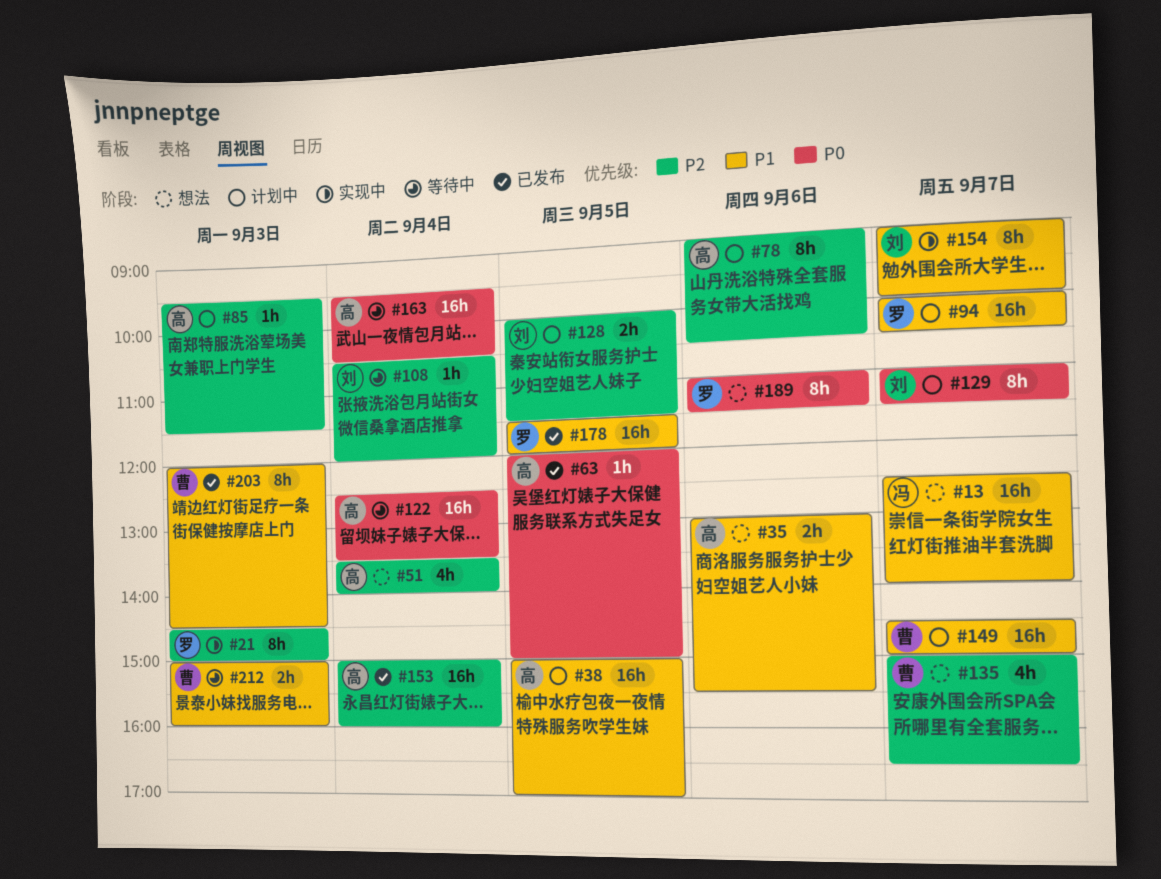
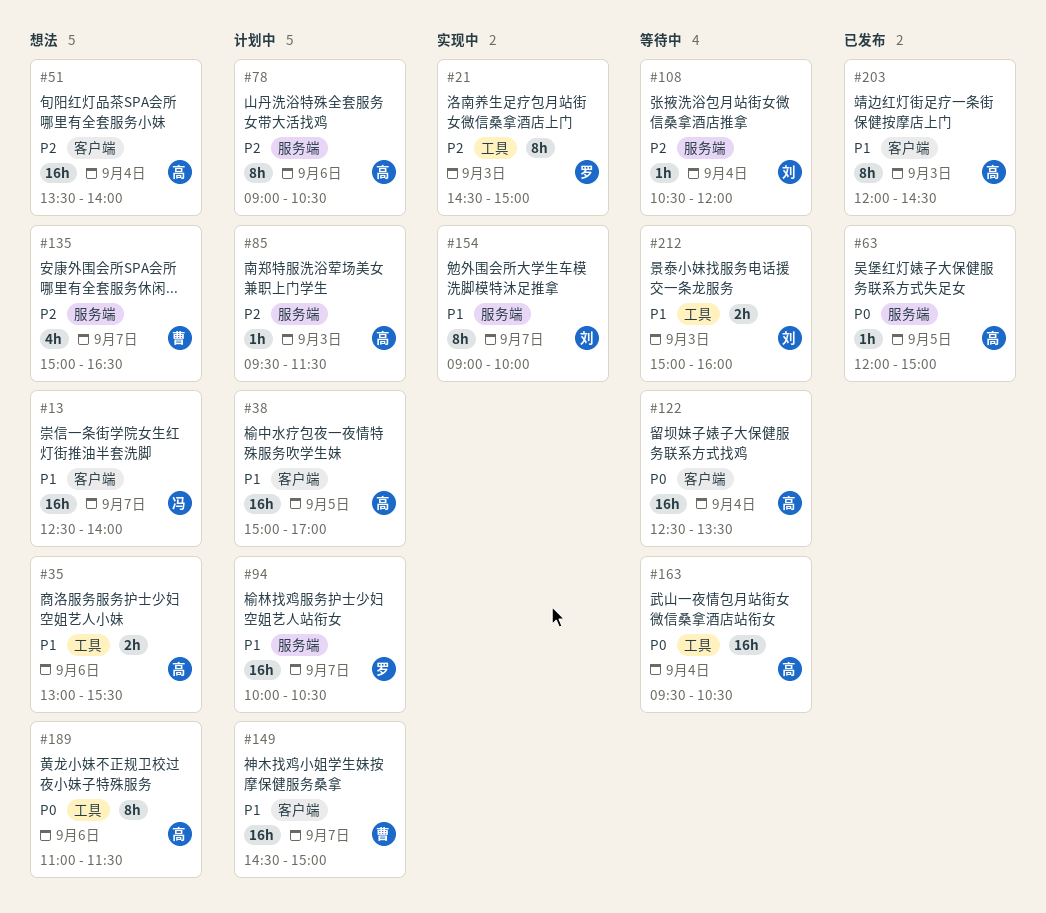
#51, estimate: 4h -> 16h
#128: present -> none
#129: present -> none
#153: present -> none
#178: present -> none
#189, owner: 罗 -> 高
#203, owner: 曹 -> 高
#212, owner: 曹 -> 刘

